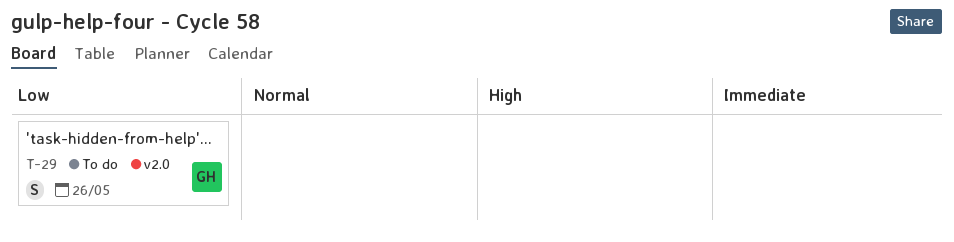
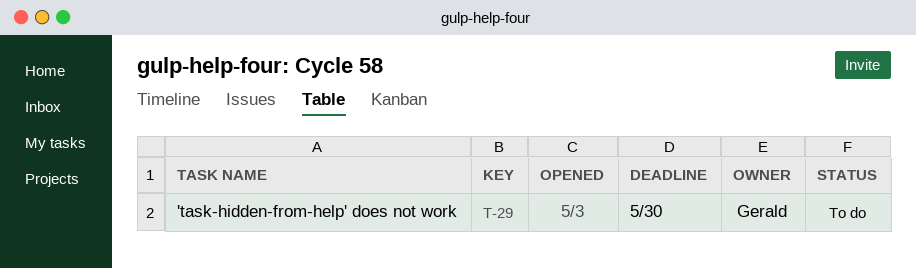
T-29, due: May 26 -> May 30

